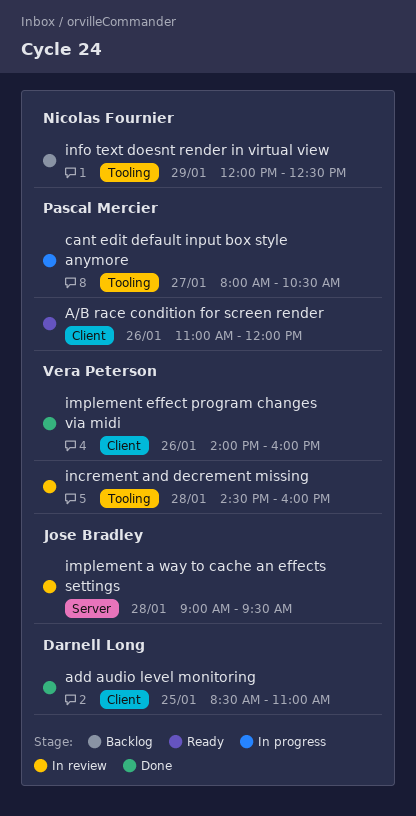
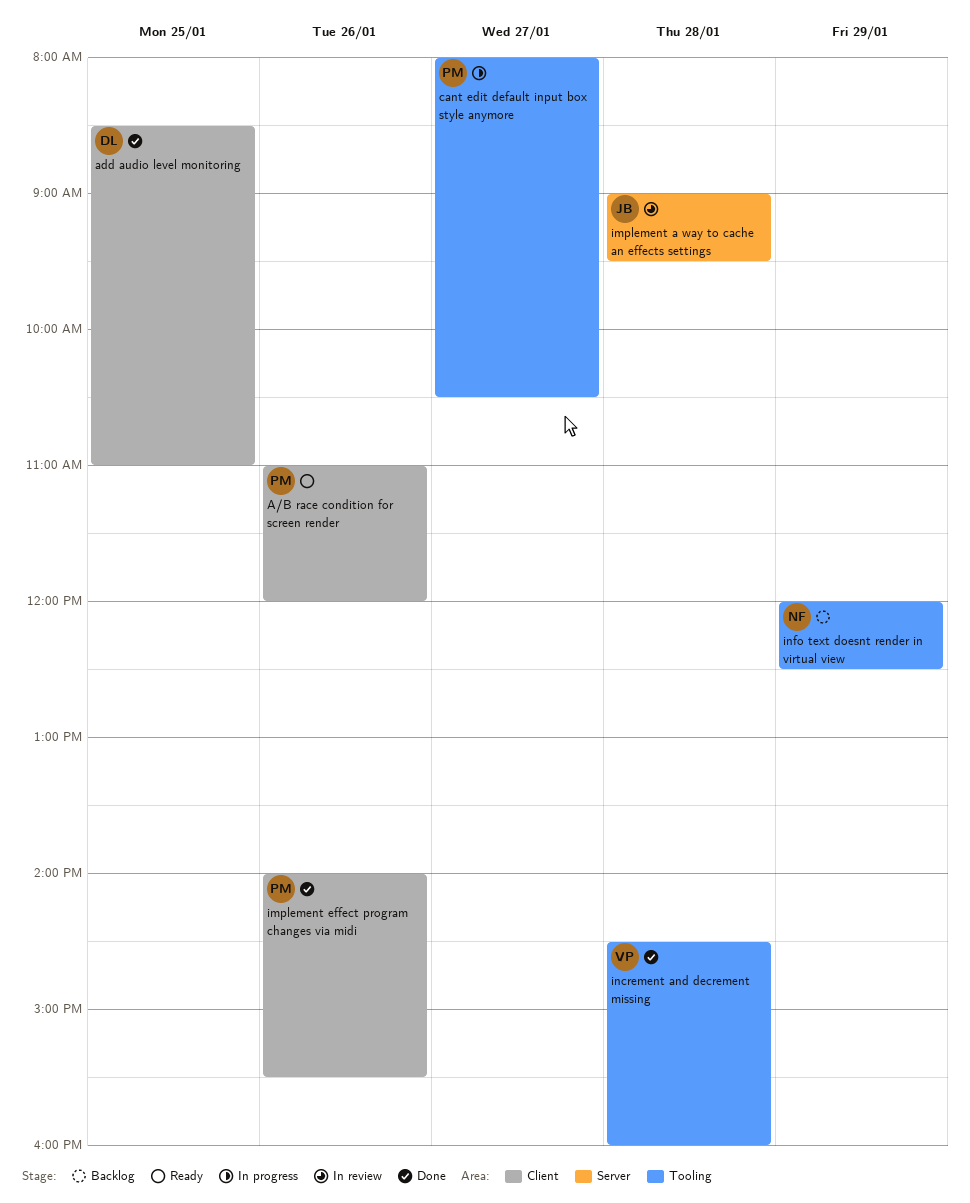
implement effect program changes via midi, owner: Vera Peterson -> Pascal Mercier
implement effect program changes via midi, ends: 16:00 -> 15:30
increment and decrement missing, status: In review -> Done

